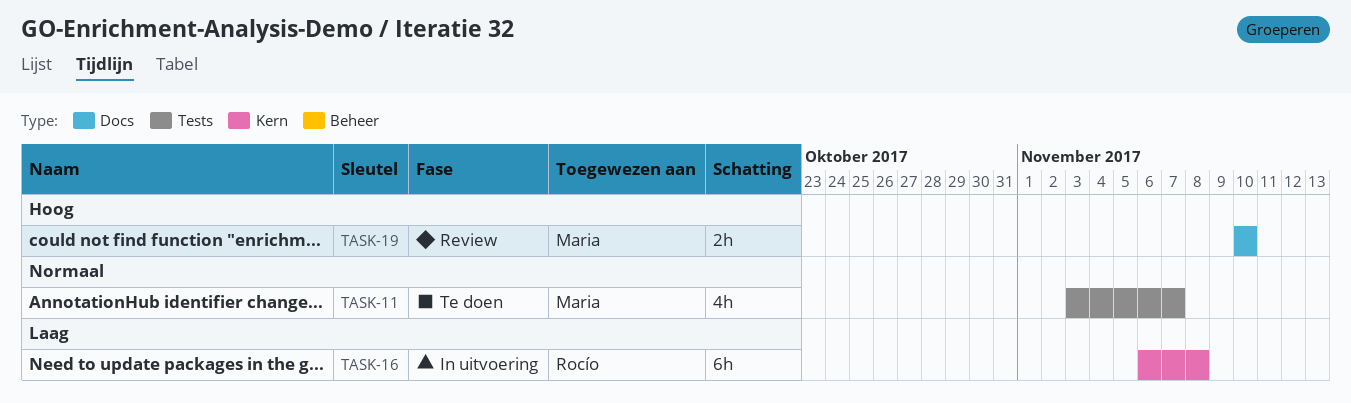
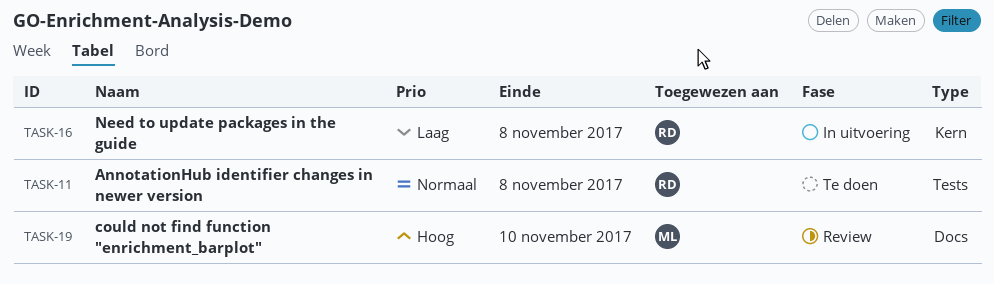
TASK-11, owner: Maria -> Rocío
TASK-11, due: Nov 7 -> Nov 8

